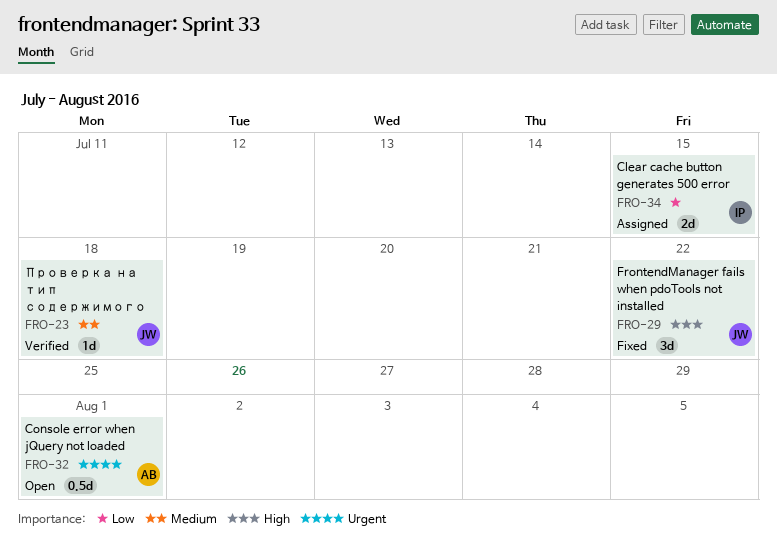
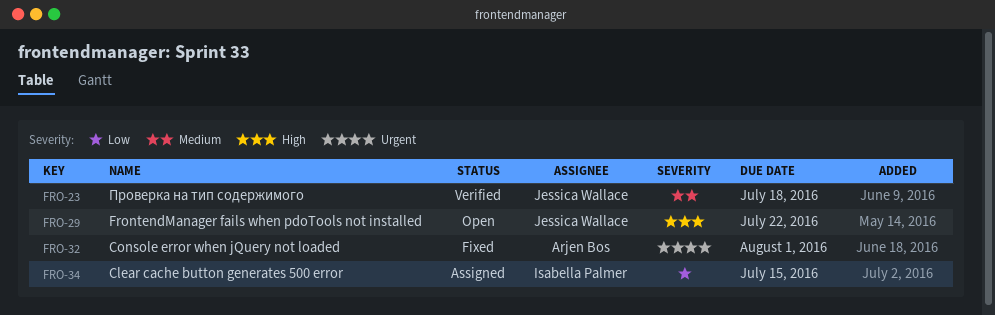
FRO-29, status: Fixed -> Open
FRO-32, status: Open -> Fixed

